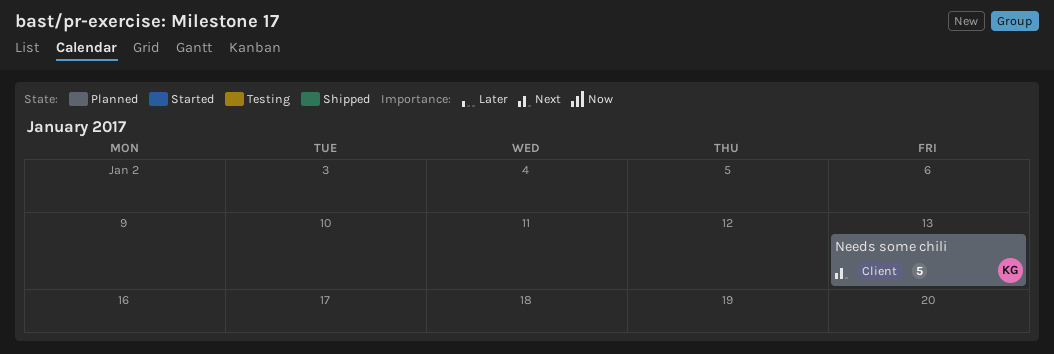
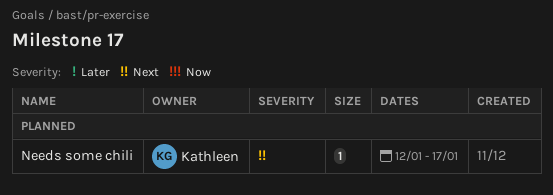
Needs some chili, estimate: 5 -> 1
Needs some chili, due: Jan 13 -> Jan 17

